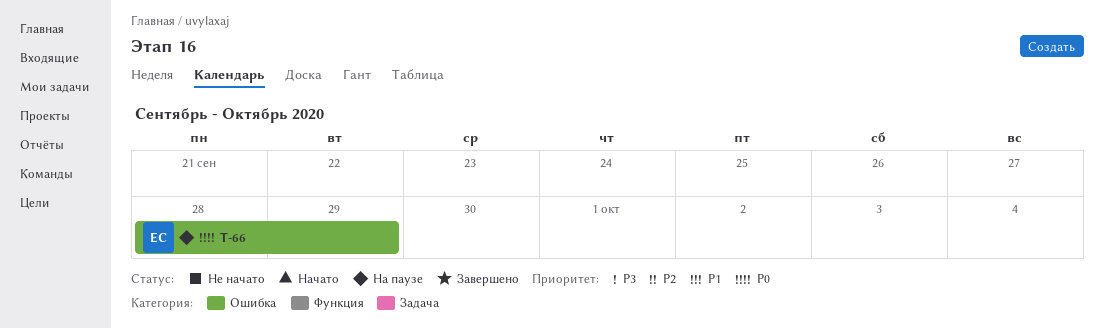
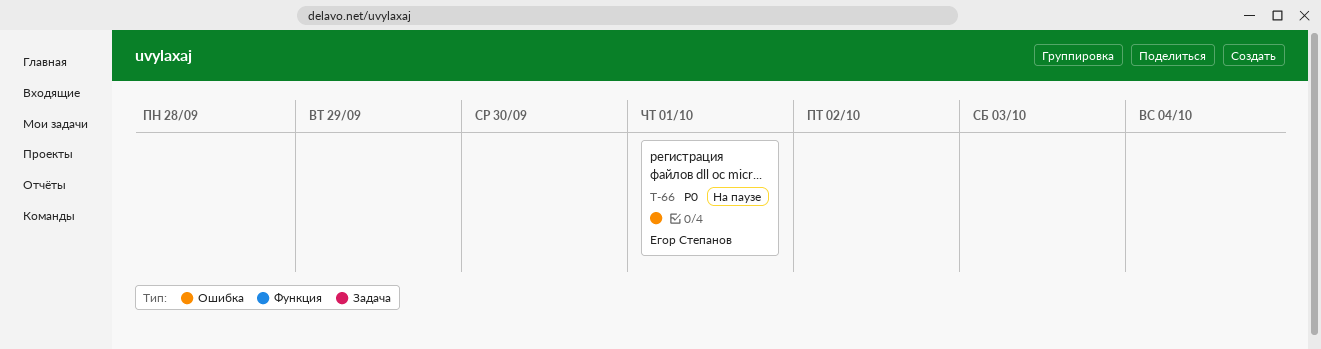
T-66, due: Sep 29 -> Oct 1

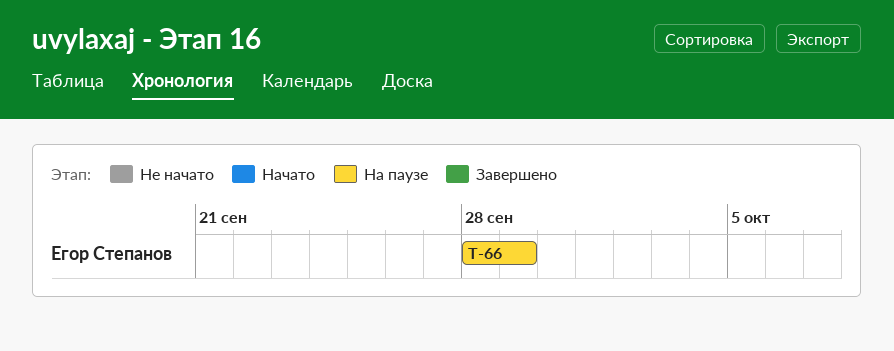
T-66, due: Oct 1 -> Sep 29

